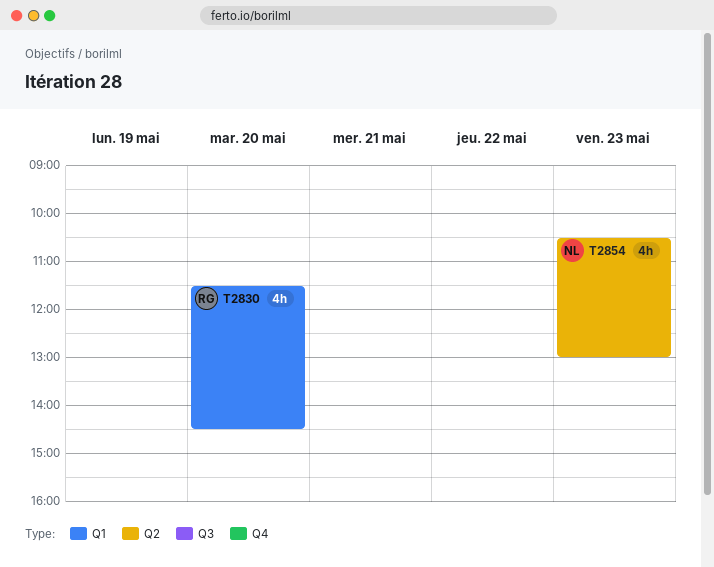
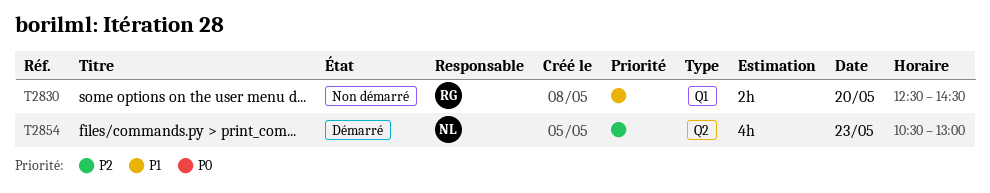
T2830, estimate: 4h -> 2h
T2830, begins: 11:30 -> 12:30

